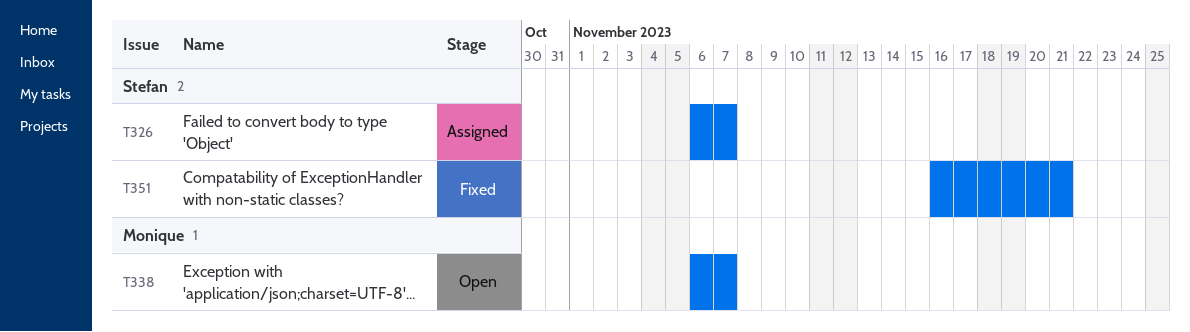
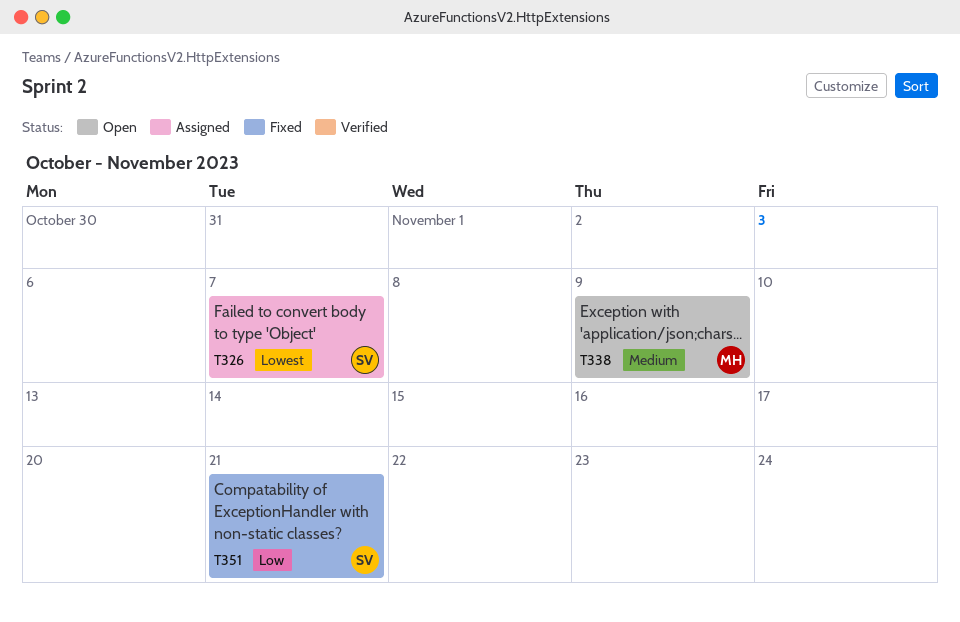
T338, due: Nov 7 -> Nov 9

